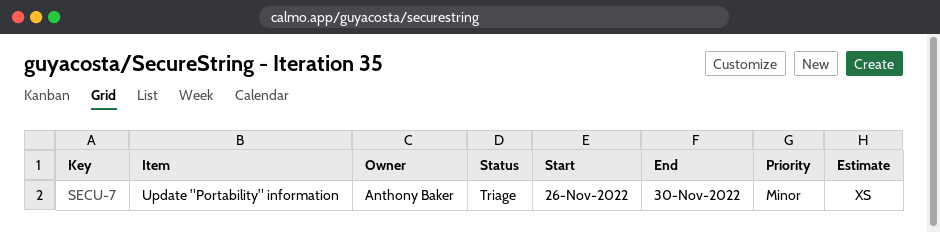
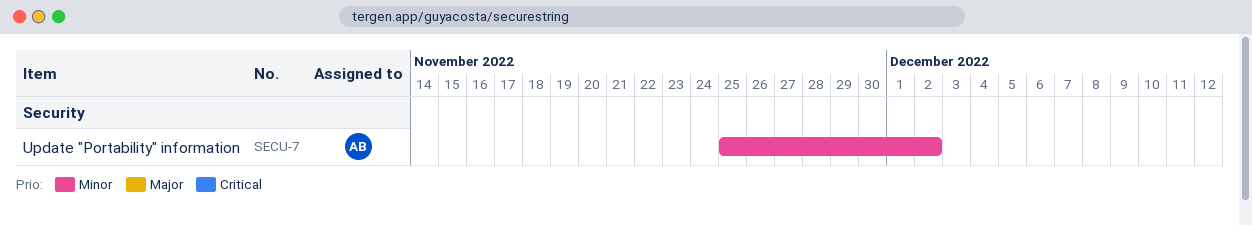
SECU-7, start: Nov 26 -> Nov 25
SECU-7, due: Nov 30 -> Dec 2

